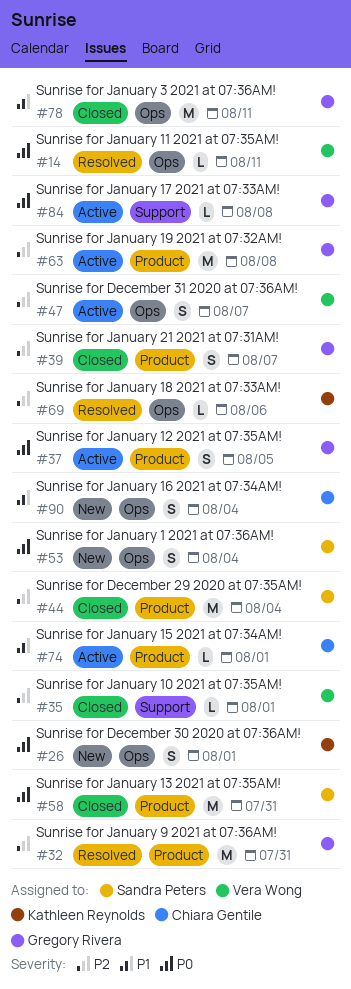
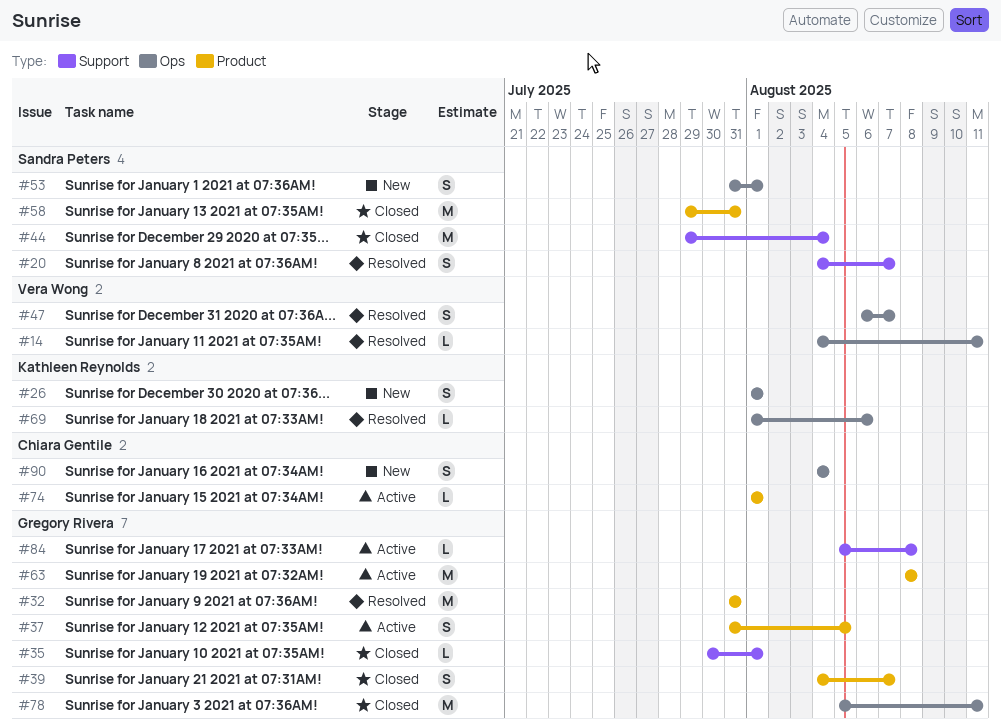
#20: none -> present
#35, owner: Vera Wong -> Gregory Rivera
#44, label: Product -> Support
#47, status: Active -> Resolved
#53, due: Aug 4 -> Aug 1

